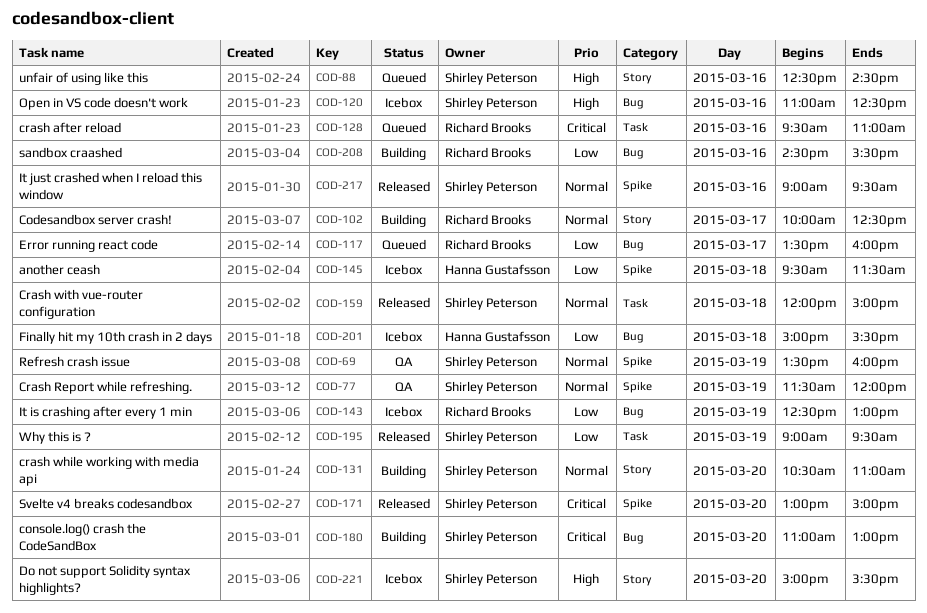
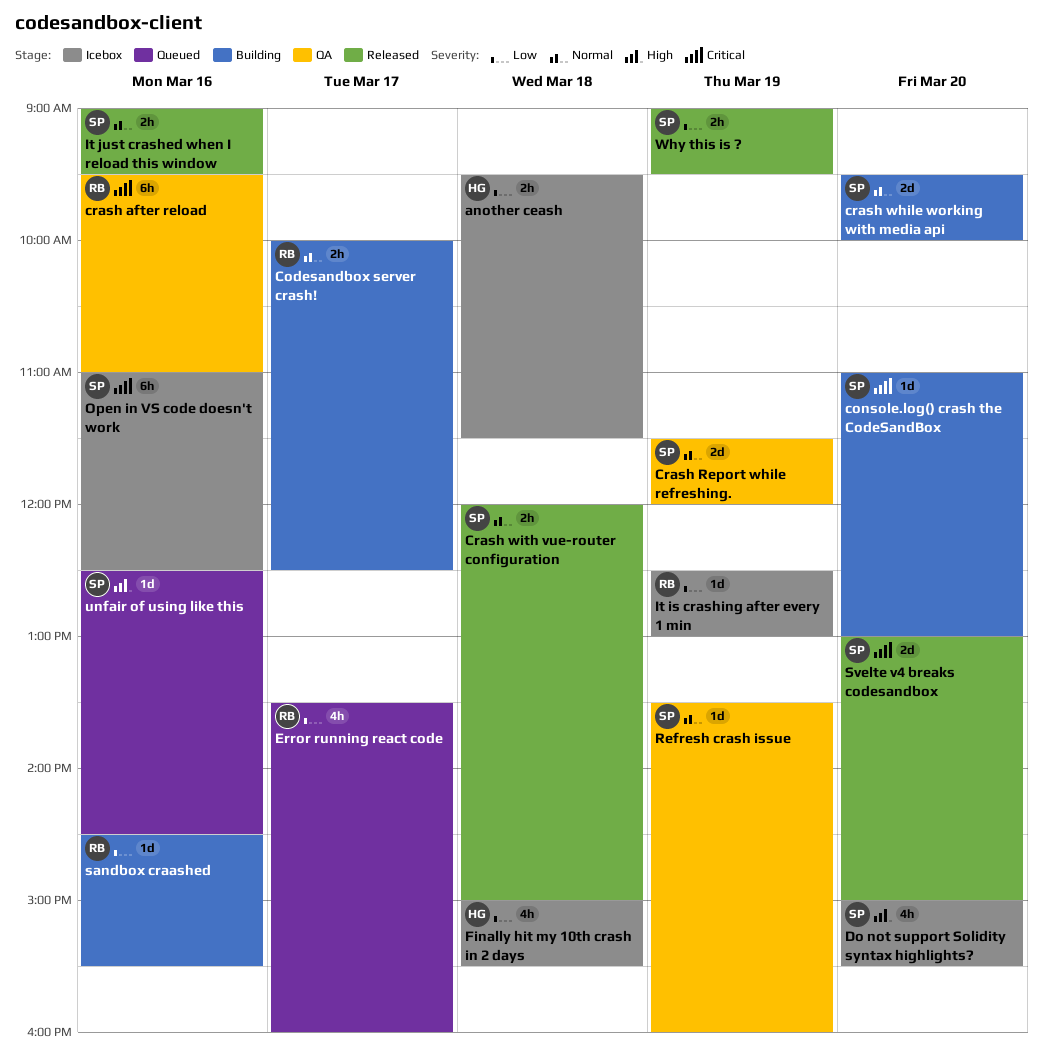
crash after reload, status: Queued -> QA
crash while working with media api, begins: 10:30 -> 09:30
crash while working with media api, ends: 11:00 -> 10:00
Open in VS code doesn't work, priority: High -> Critical

